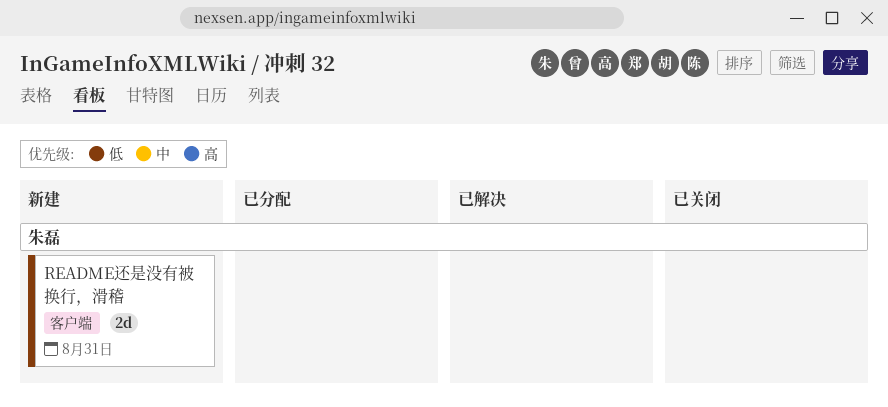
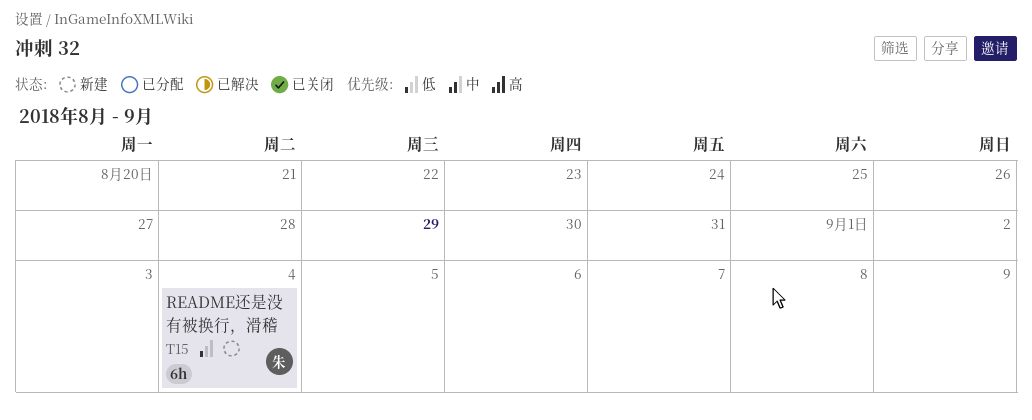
README还是没有被换行，滑稽, estimate: 2d -> 6h
README还是没有被换行，滑稽, due: Aug 31 -> Sep 4

